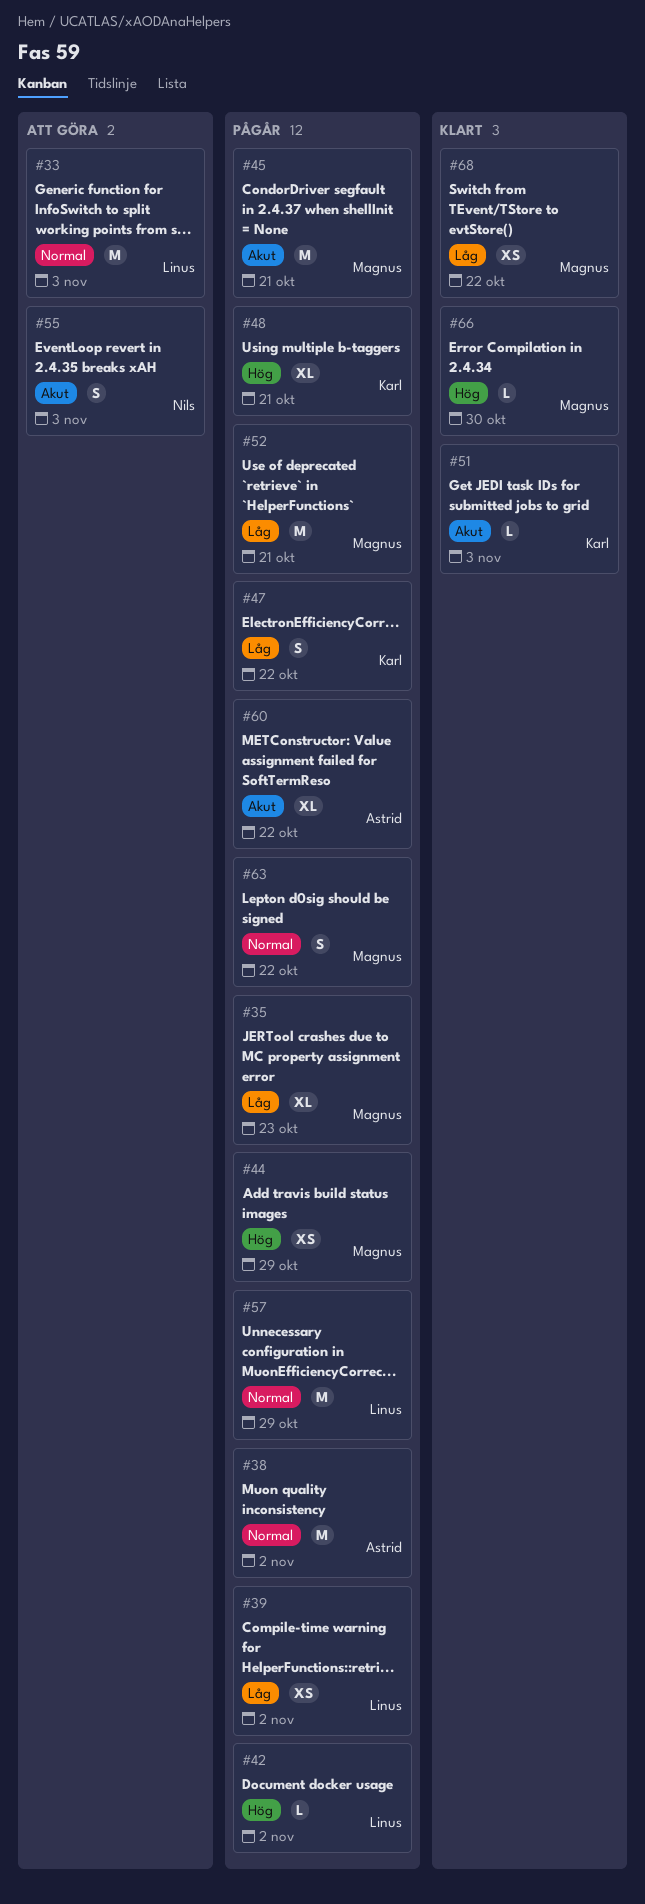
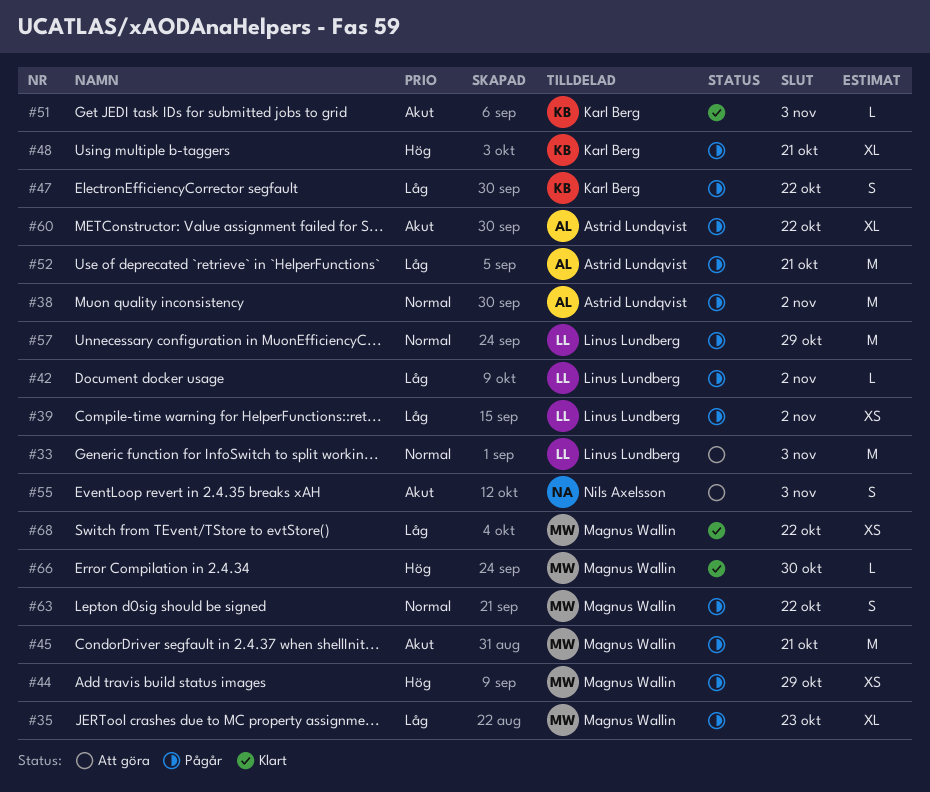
#42, priority: Hög -> Låg
#52, owner: Magnus Wallin -> Astrid Lundqvist

